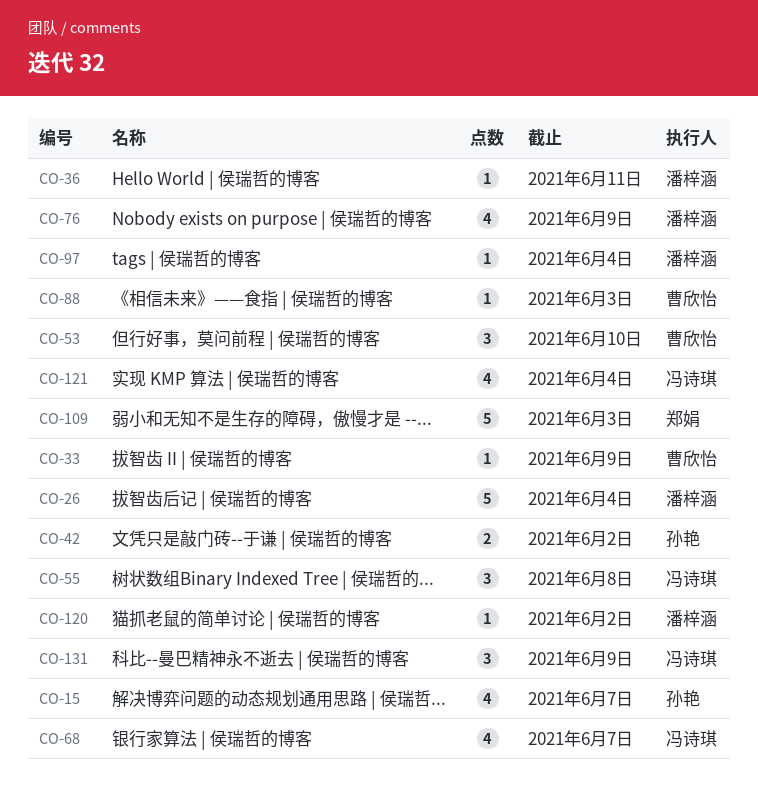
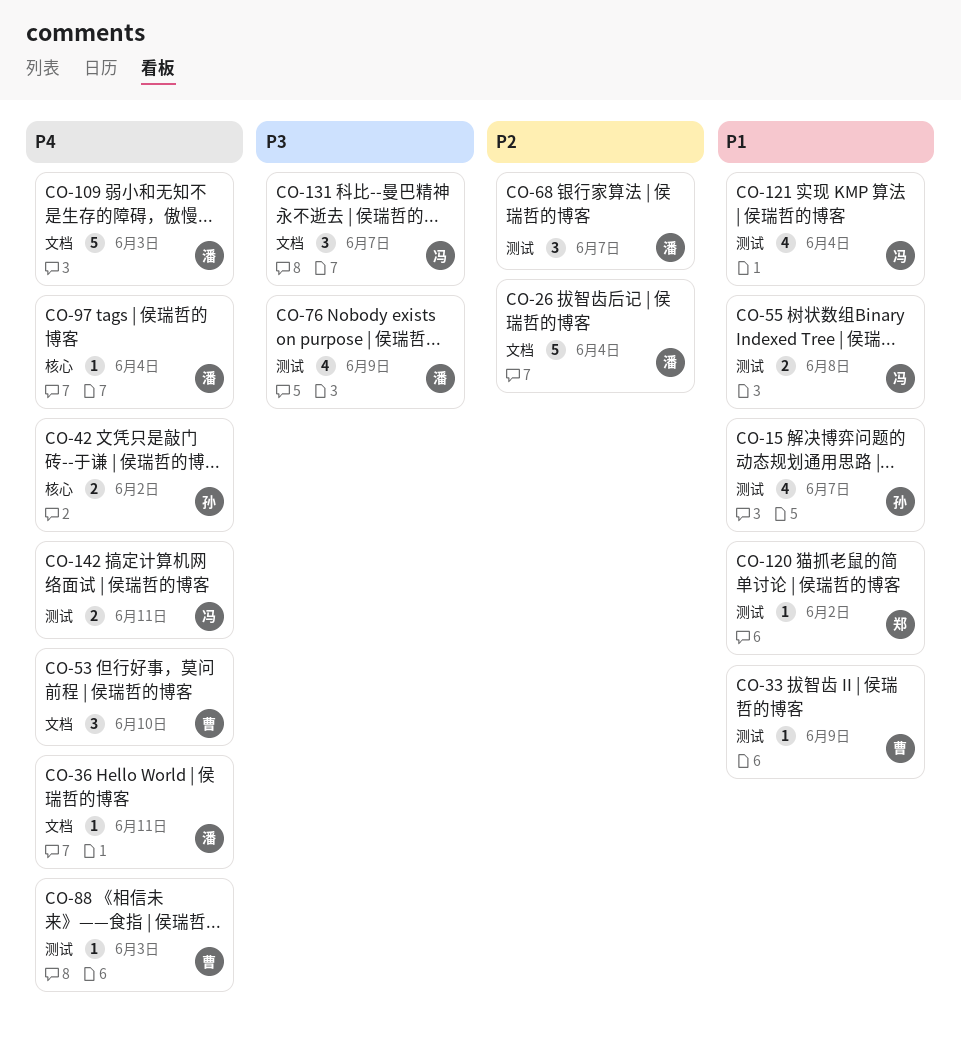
CO-55, estimate: 3 -> 2
CO-68, owner: 冯诗琪 -> 潘梓涵
CO-68, estimate: 4 -> 3
CO-109, owner: 郑娟 -> 潘梓涵
CO-120, owner: 潘梓涵 -> 郑娟
CO-131, due: Jun 9 -> Jun 7
CO-142: none -> present

